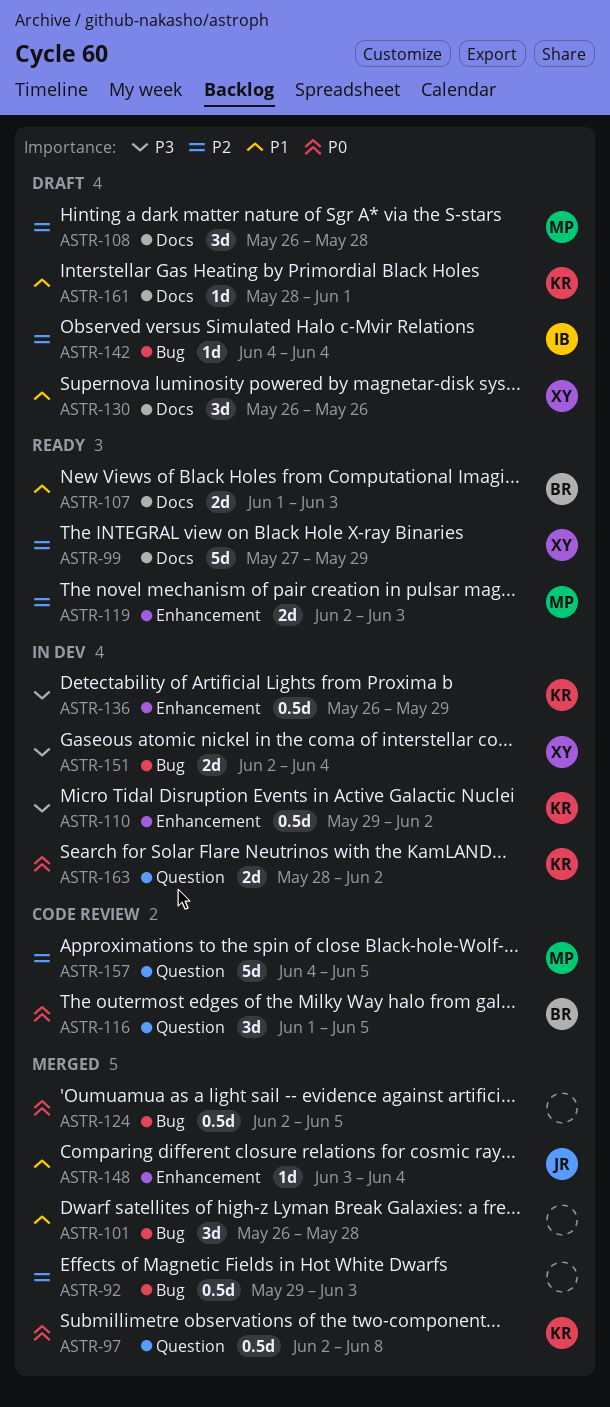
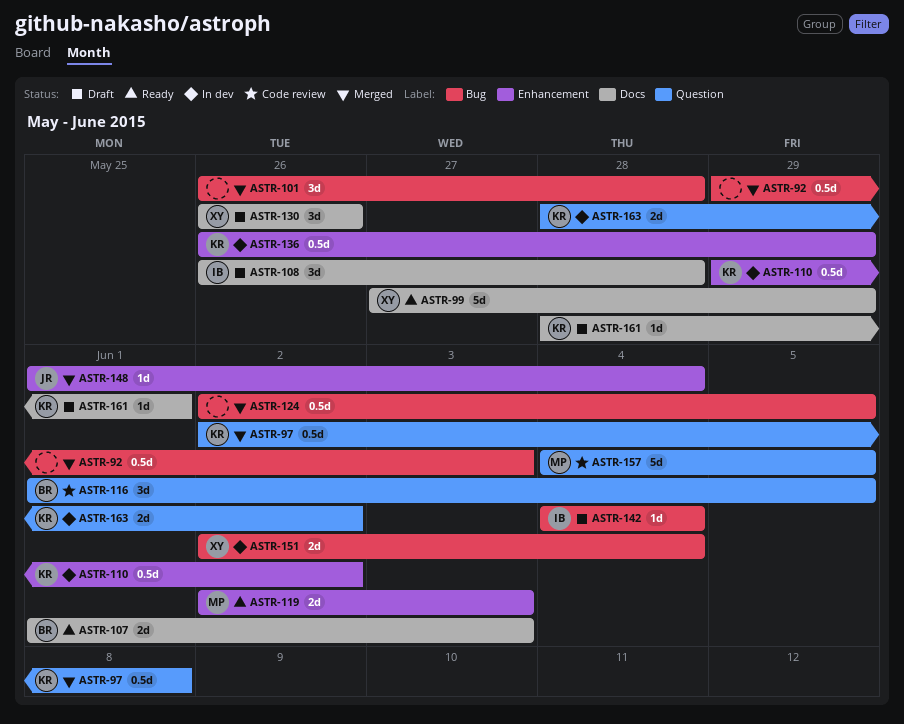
ASTR-108, owner: MP -> IB
ASTR-148, start: Jun 3 -> Jun 1

